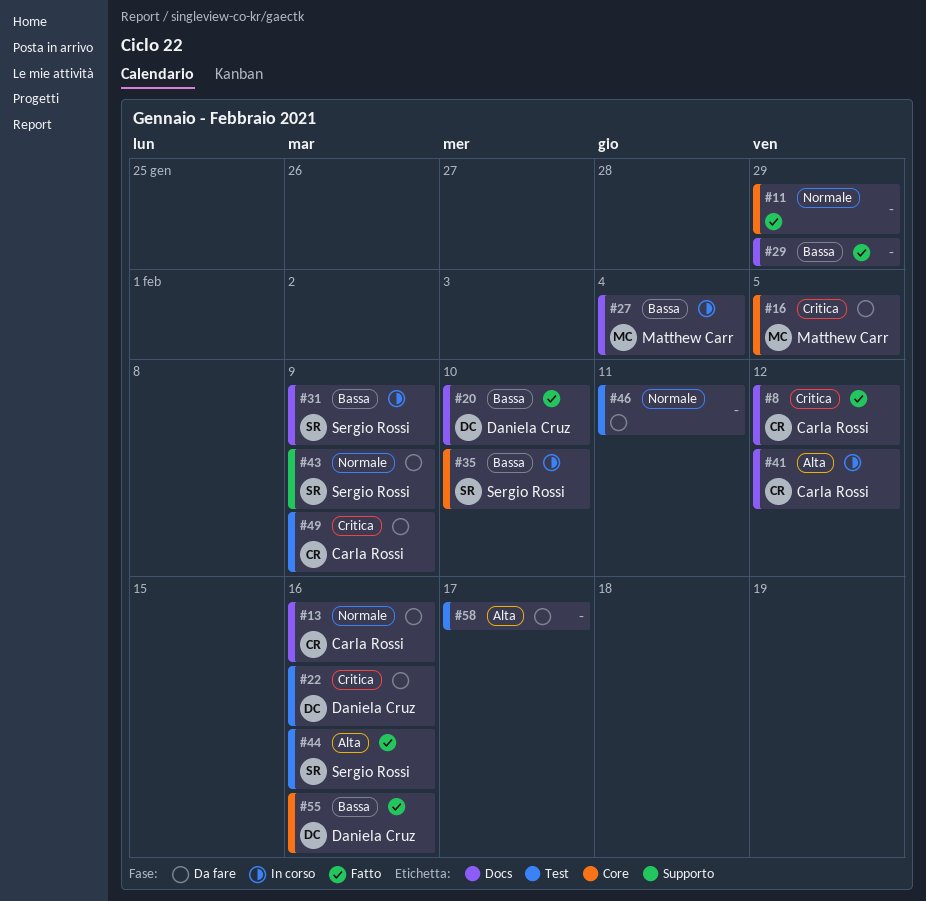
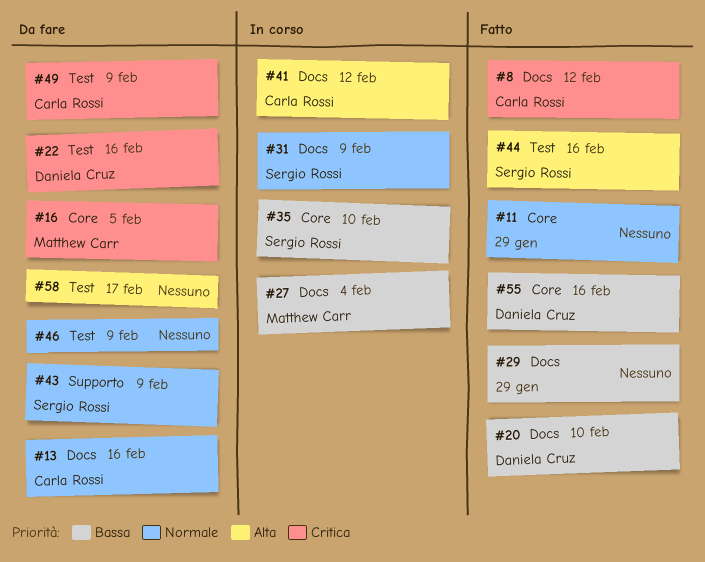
#31, priority: Bassa -> Normale
#46, due: Feb 11 -> Feb 9

